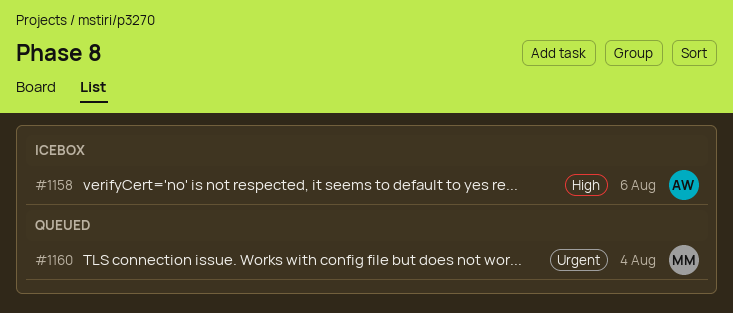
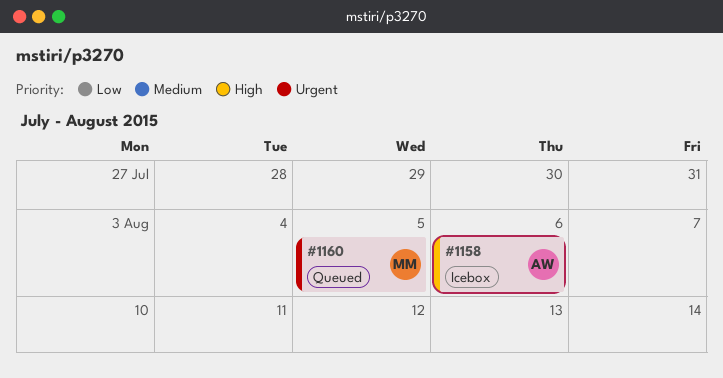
#1160, due: Aug 4 -> Aug 5

